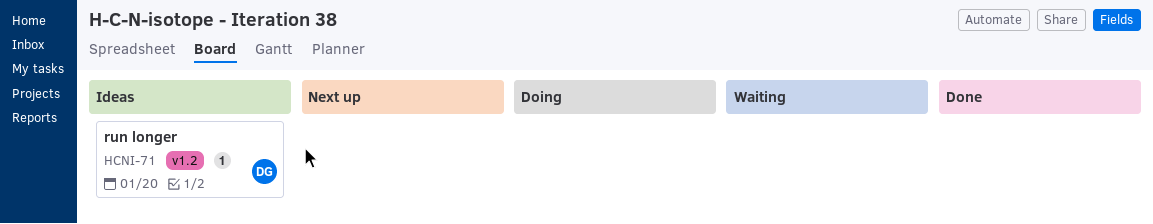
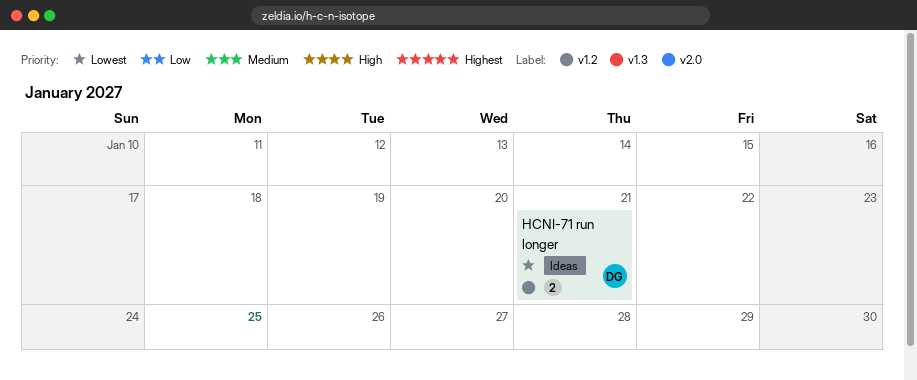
HCNI-71, estimate: 1 -> 2
HCNI-71, due: Jan 20 -> Jan 21

